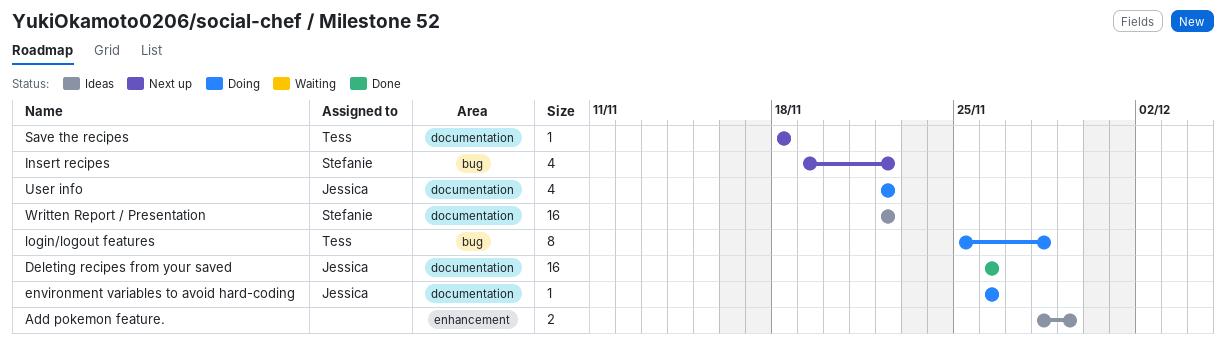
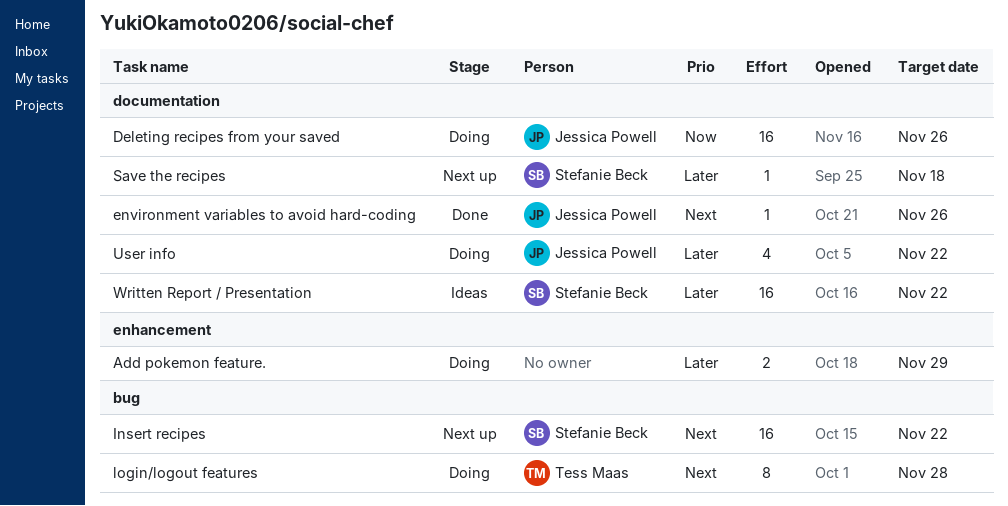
Add pokemon feature., status: Ideas -> Doing
Deleting recipes from your saved, status: Done -> Doing
environment variables to avoid hard-coding, status: Doing -> Done
Insert recipes, estimate: 4 -> 16
Save the recipes, owner: Tess Maas -> Stefanie Beck

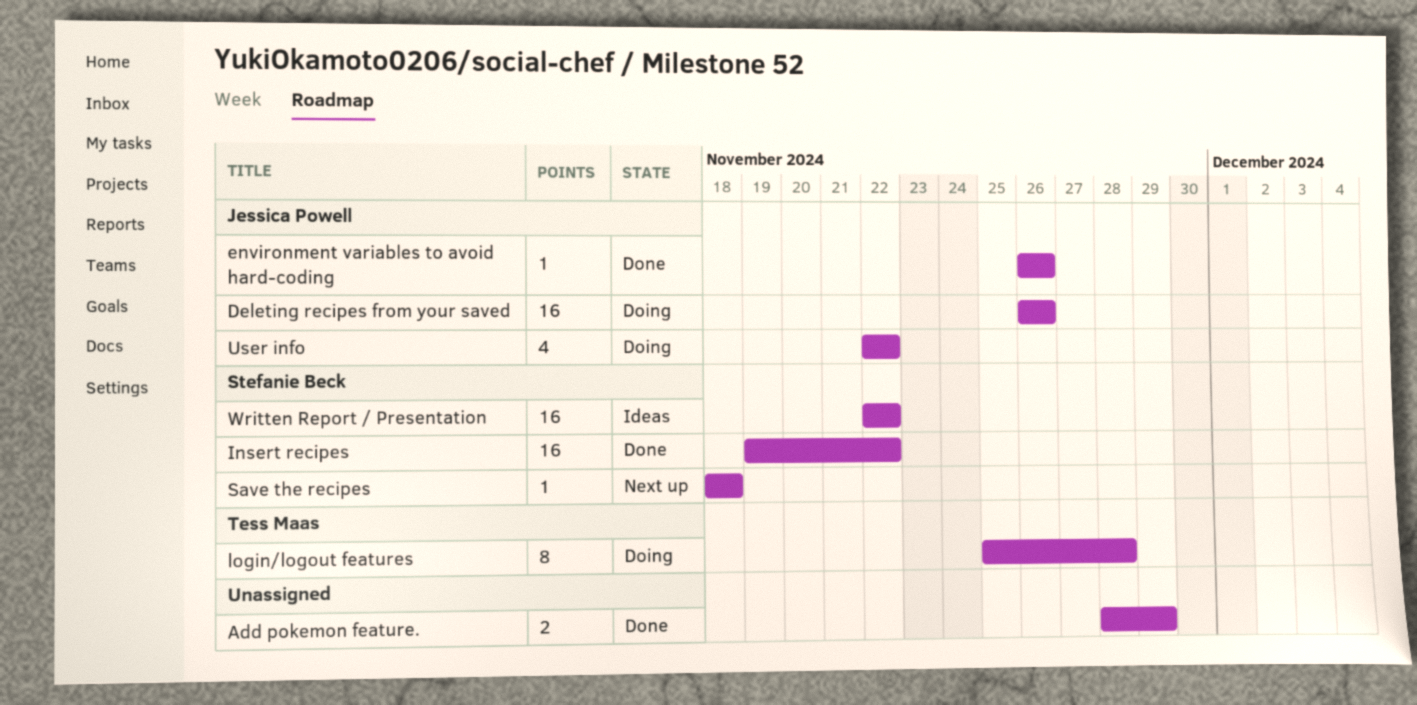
Add pokemon feature., status: Doing -> Done
Insert recipes, status: Next up -> Done

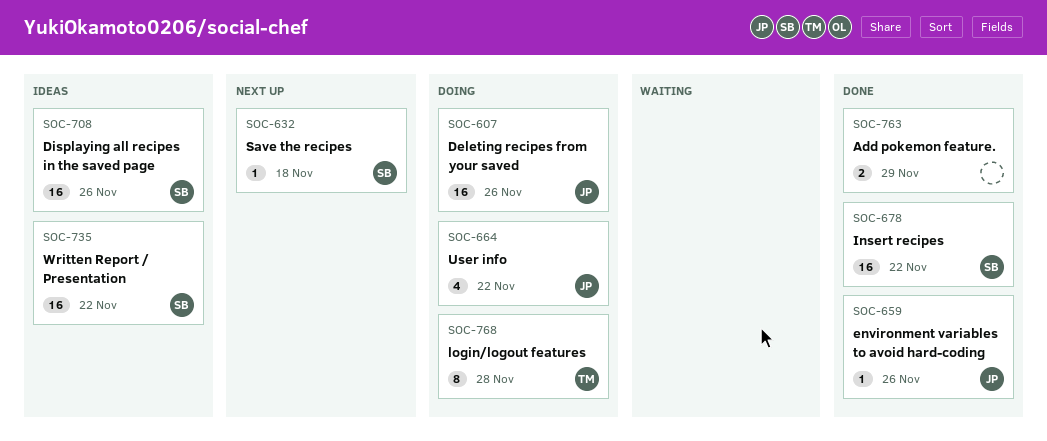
Displaying all recipes in the saved page: none -> present

